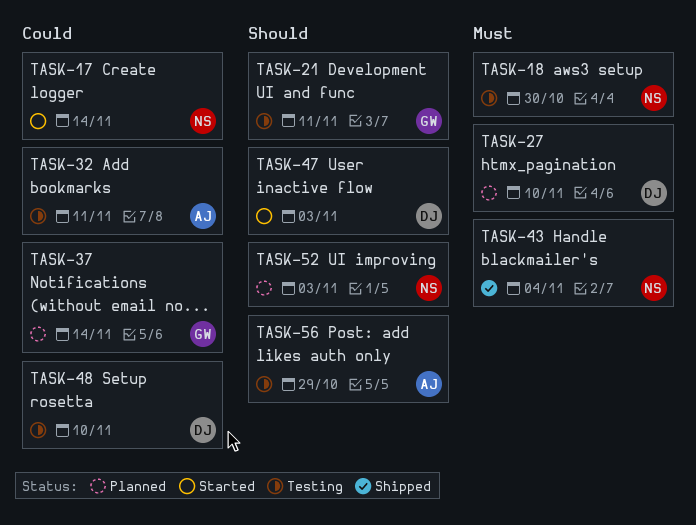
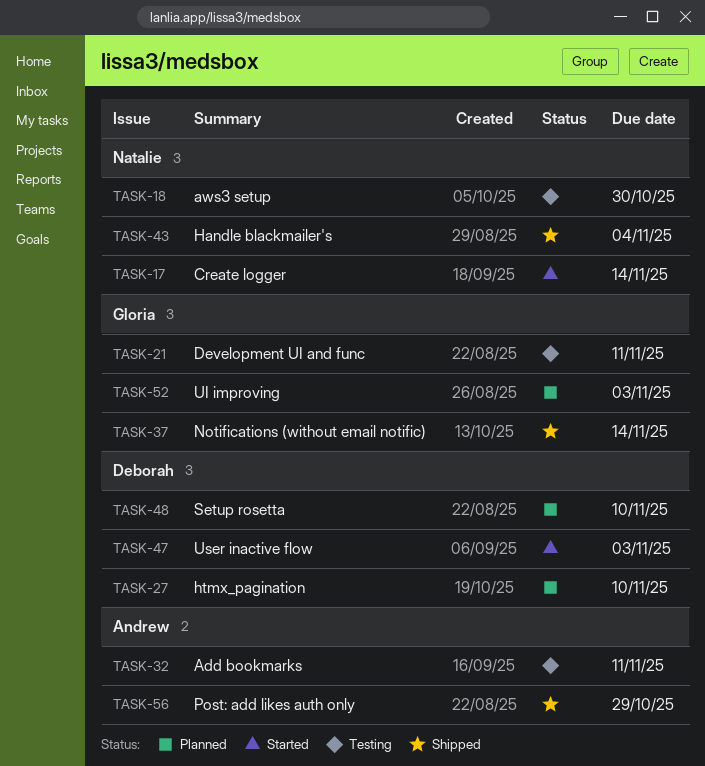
TASK-37, status: Planned -> Shipped
TASK-48, status: Testing -> Planned
TASK-52, owner: Natalie -> Gloria
TASK-56, status: Testing -> Shipped

